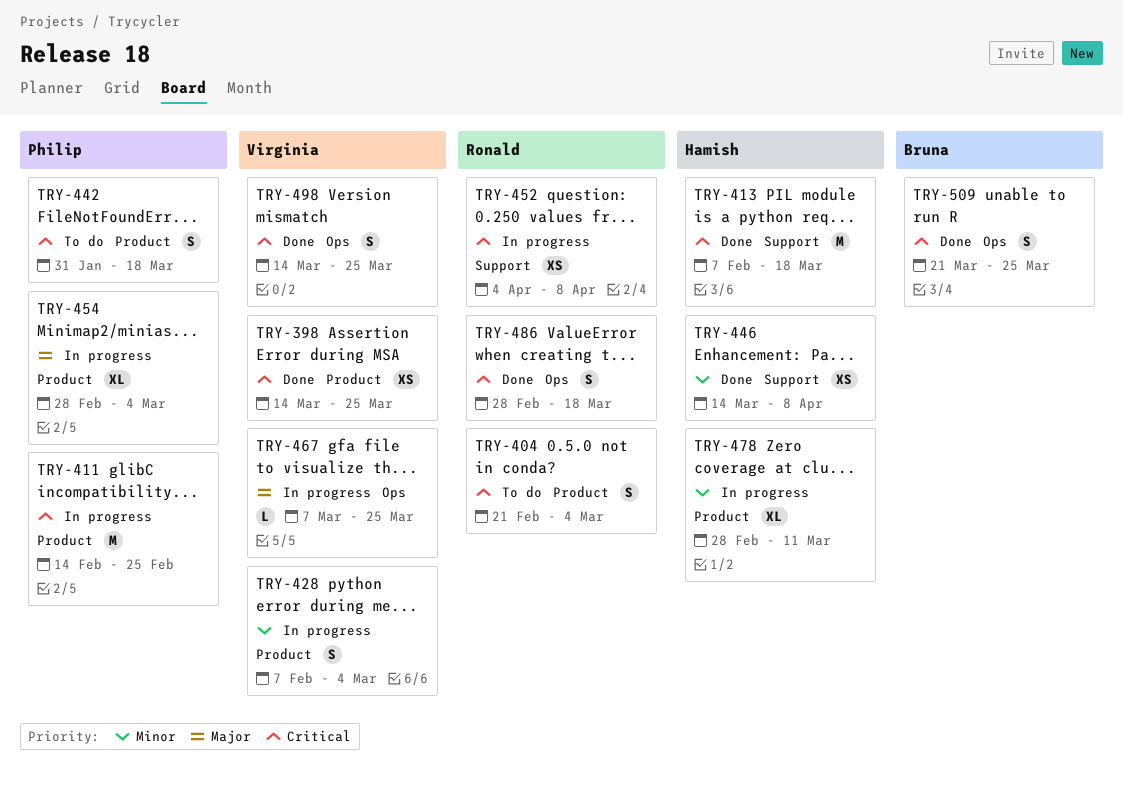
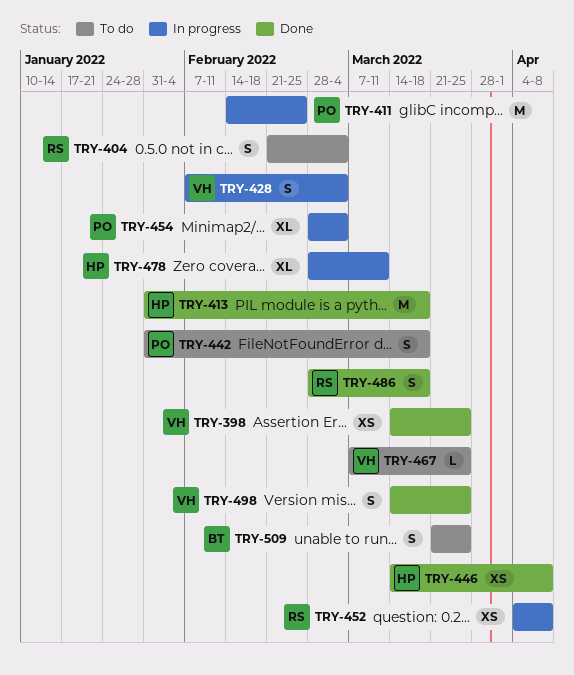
TRY-413, start: Feb 7 -> Jan 31
TRY-467, status: In progress -> To do
TRY-509, status: Done -> To do

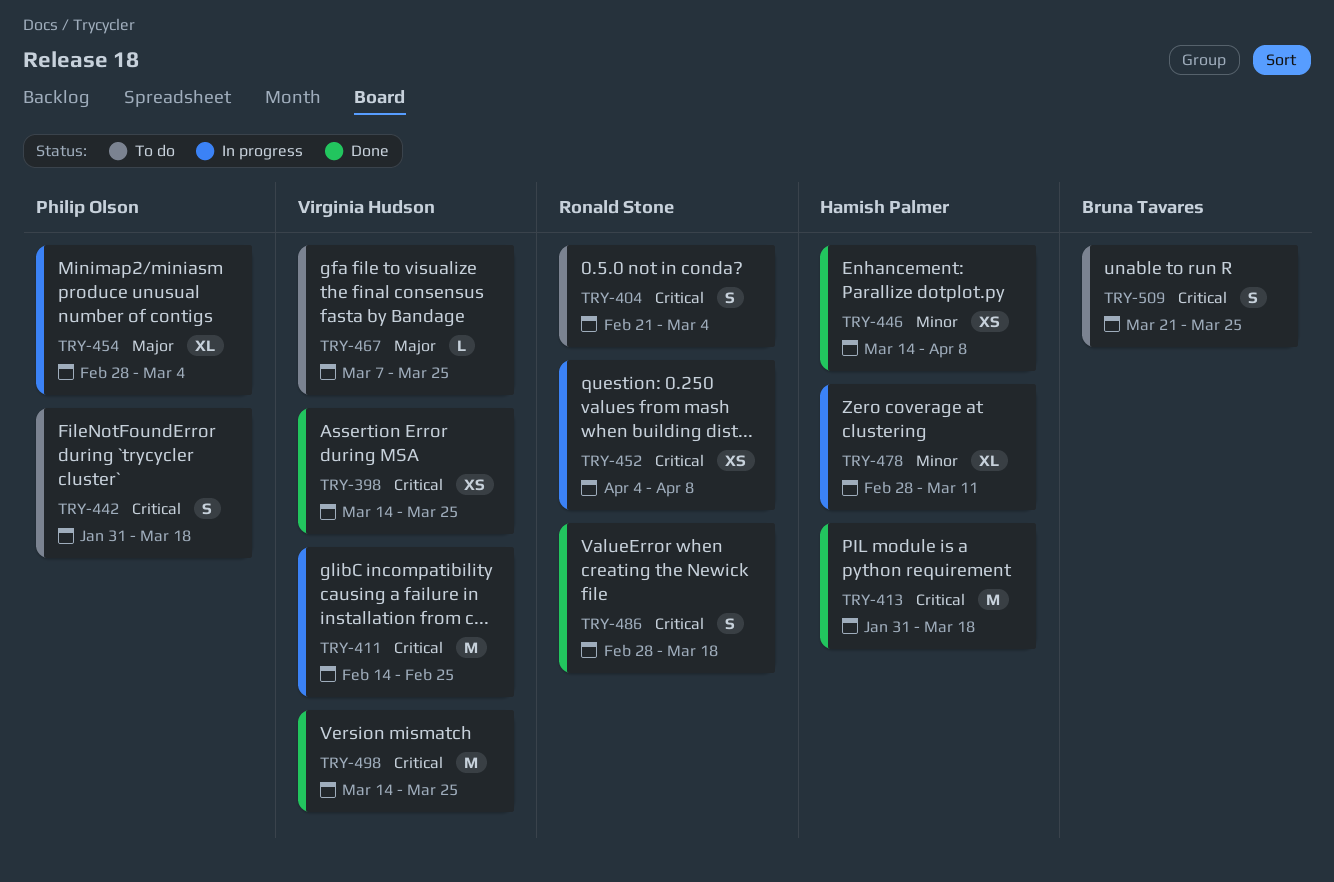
TRY-411, owner: Philip Olson -> Virginia Hudson
TRY-428: present -> none
TRY-498, estimate: S -> M

